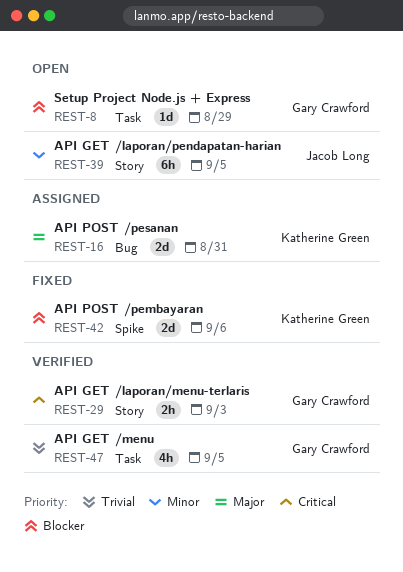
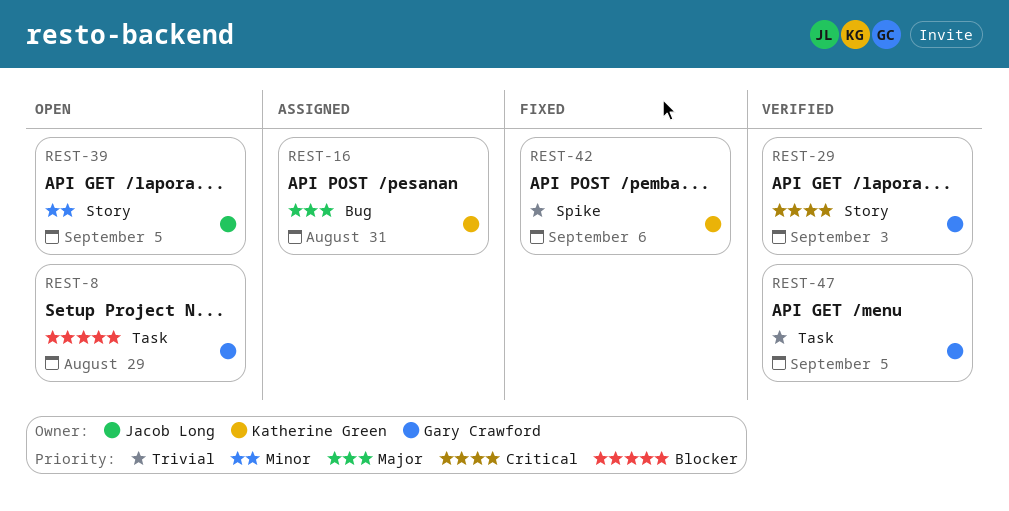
REST-42, priority: Blocker -> Trivial

